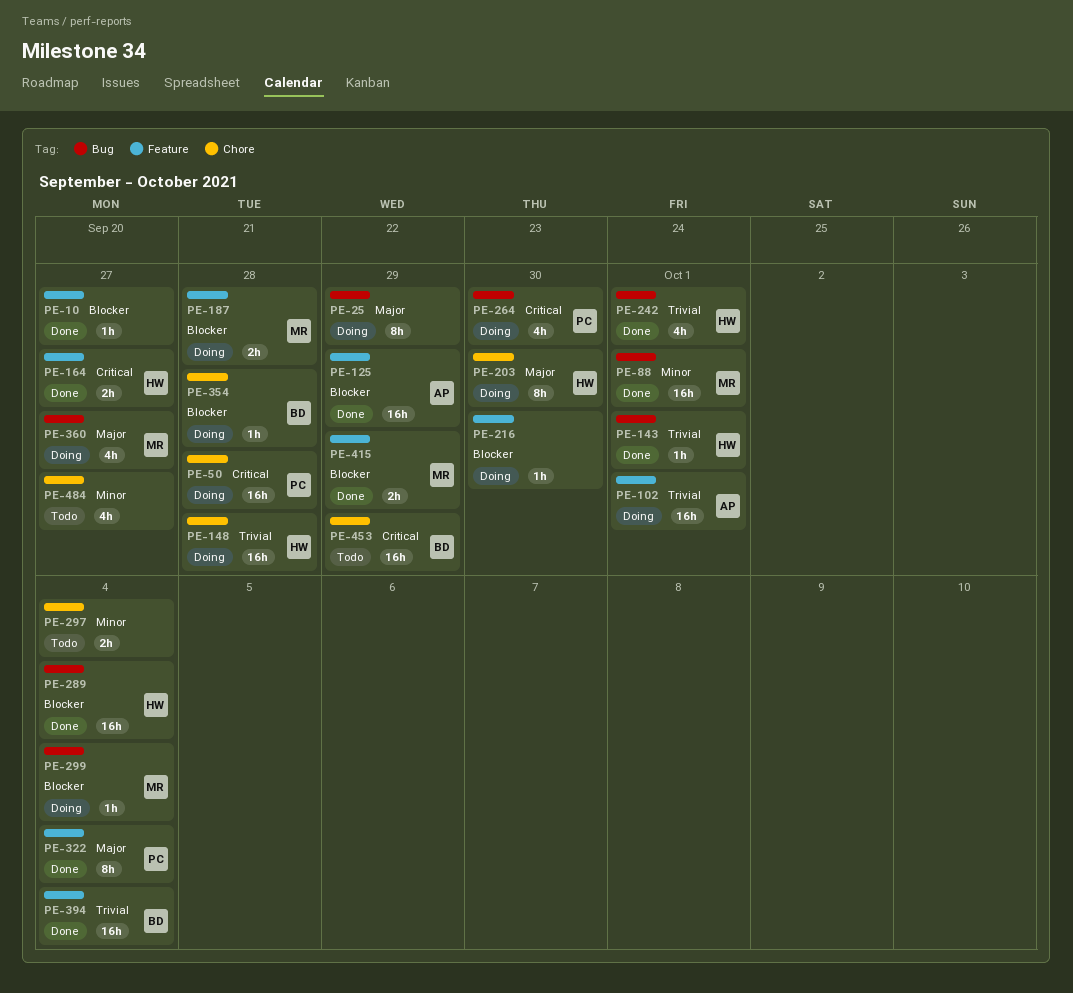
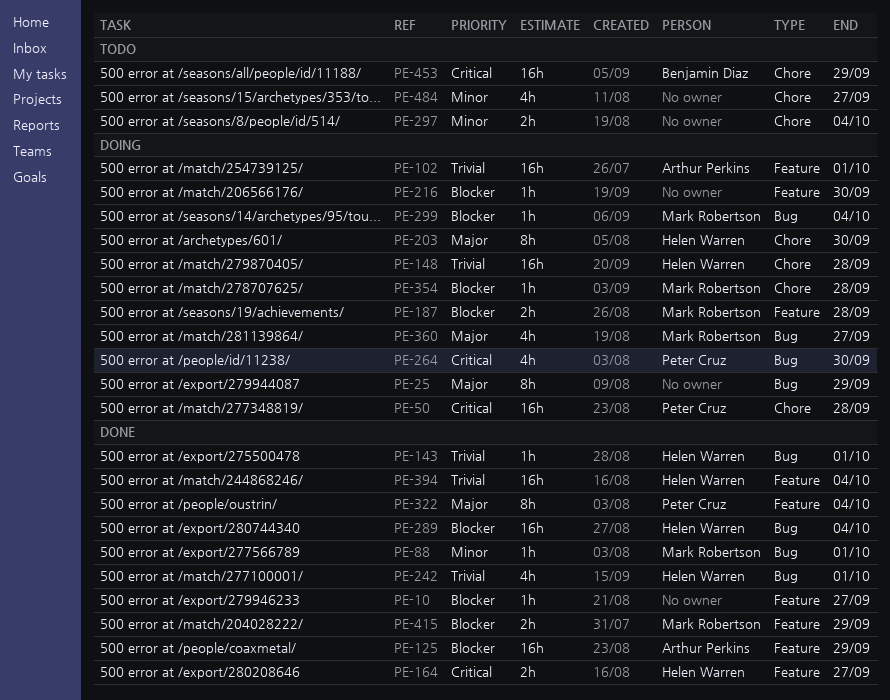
PE-88, estimate: 16h -> 1h
PE-354, owner: Benjamin Diaz -> Mark Robertson
PE-394, owner: Benjamin Diaz -> Helen Warren

